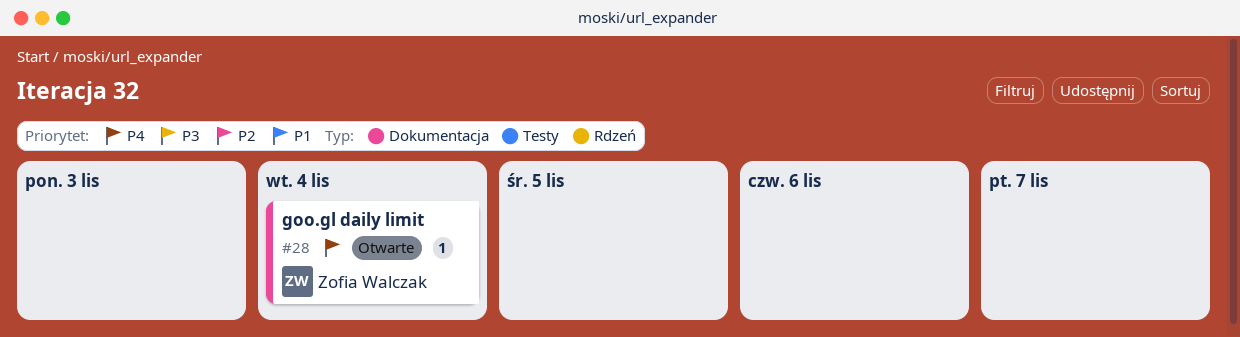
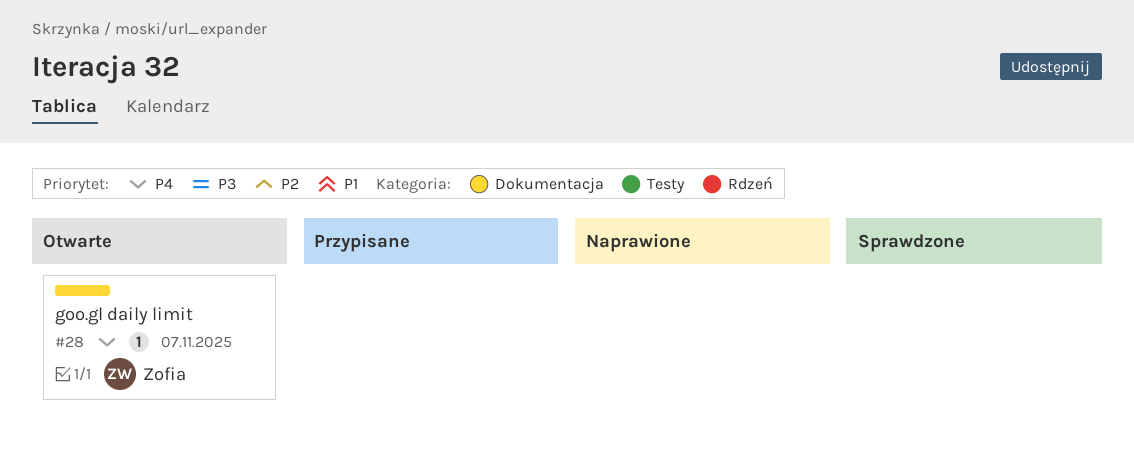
#28, due: Nov 4 -> Nov 7

